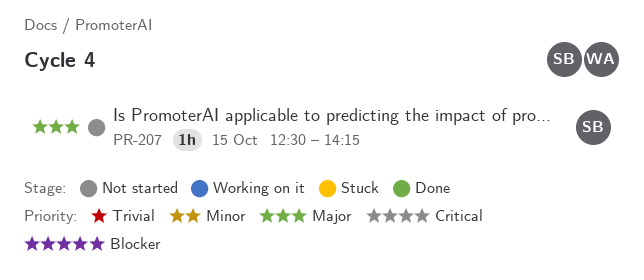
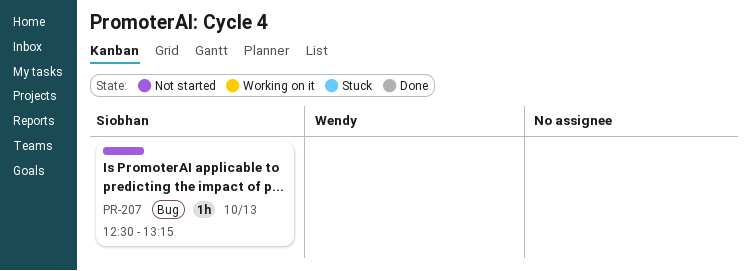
PR-207, day: Oct 15 -> Oct 13
PR-207, ends: 14:15 -> 13:15

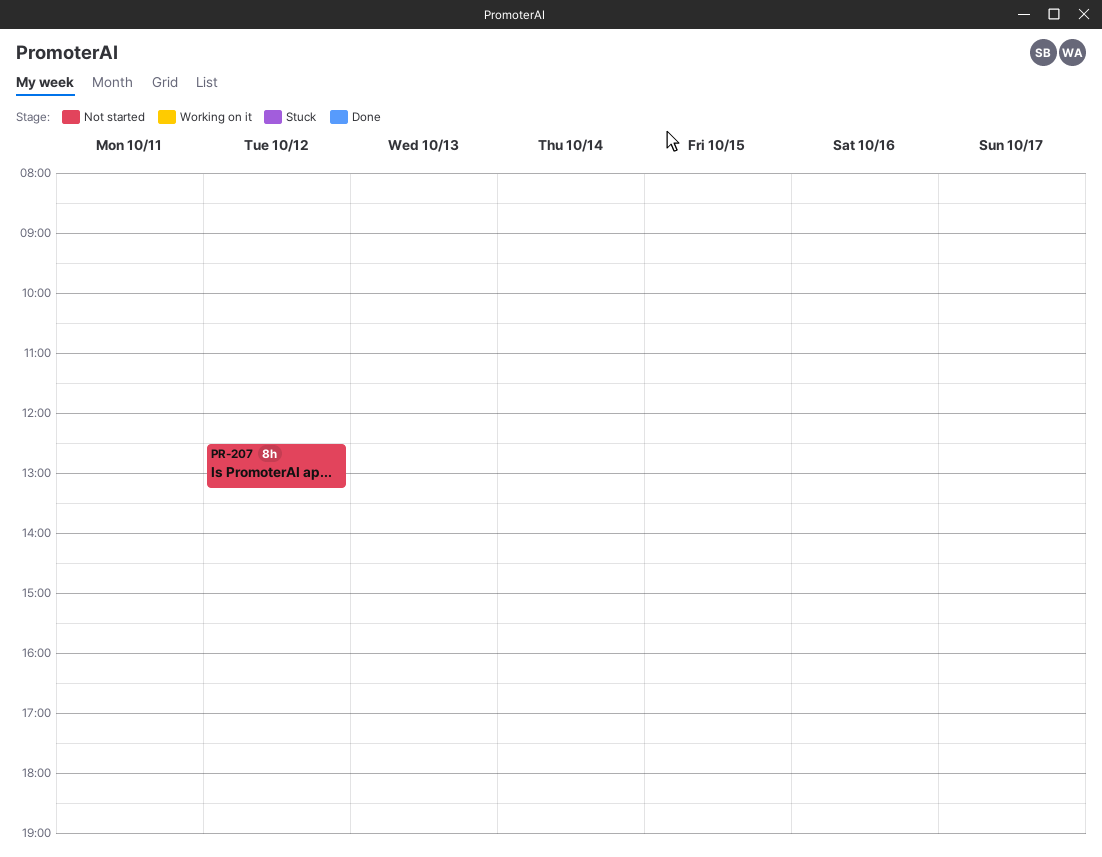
PR-207, estimate: 1h -> 8h
PR-207, day: Oct 13 -> Oct 12

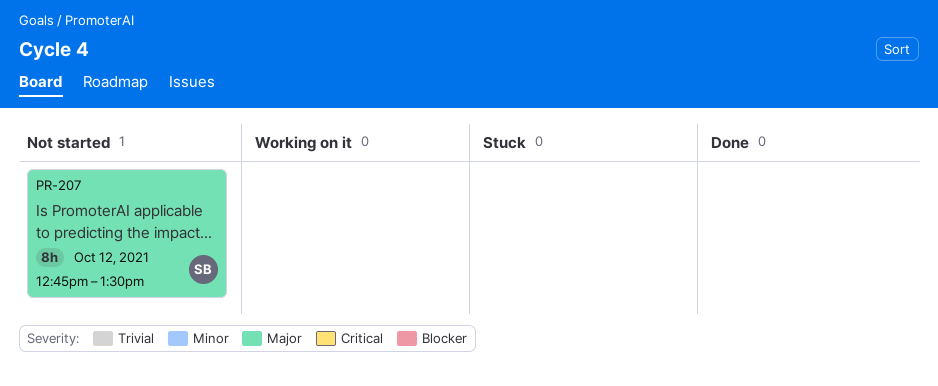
PR-207, begins: 12:30 -> 12:45
PR-207, ends: 13:15 -> 13:30

